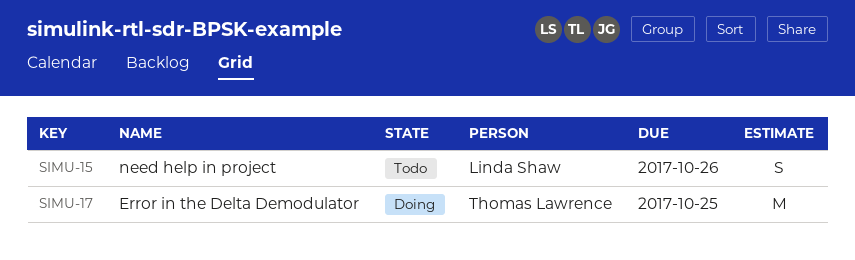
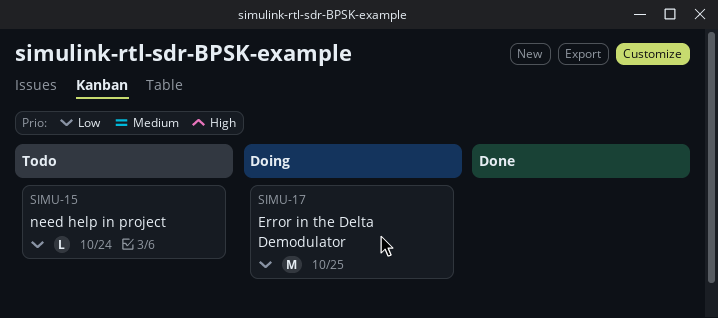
SIMU-15, estimate: S -> L
SIMU-15, due: Oct 26 -> Oct 24

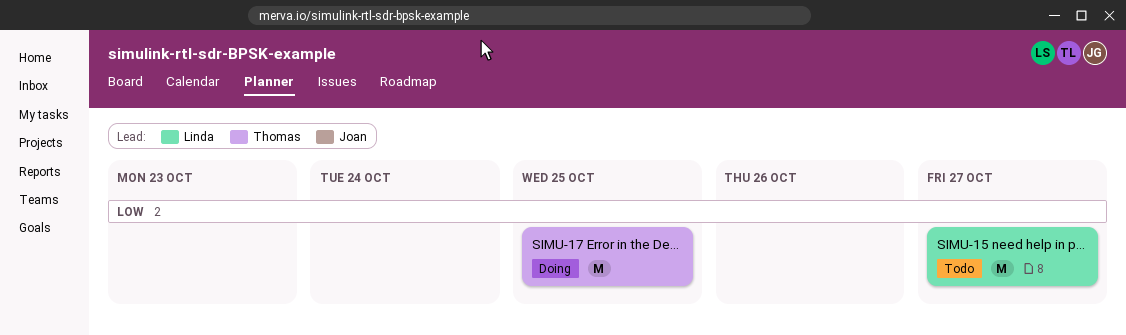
SIMU-15, estimate: L -> M
SIMU-15, due: Oct 24 -> Oct 27

